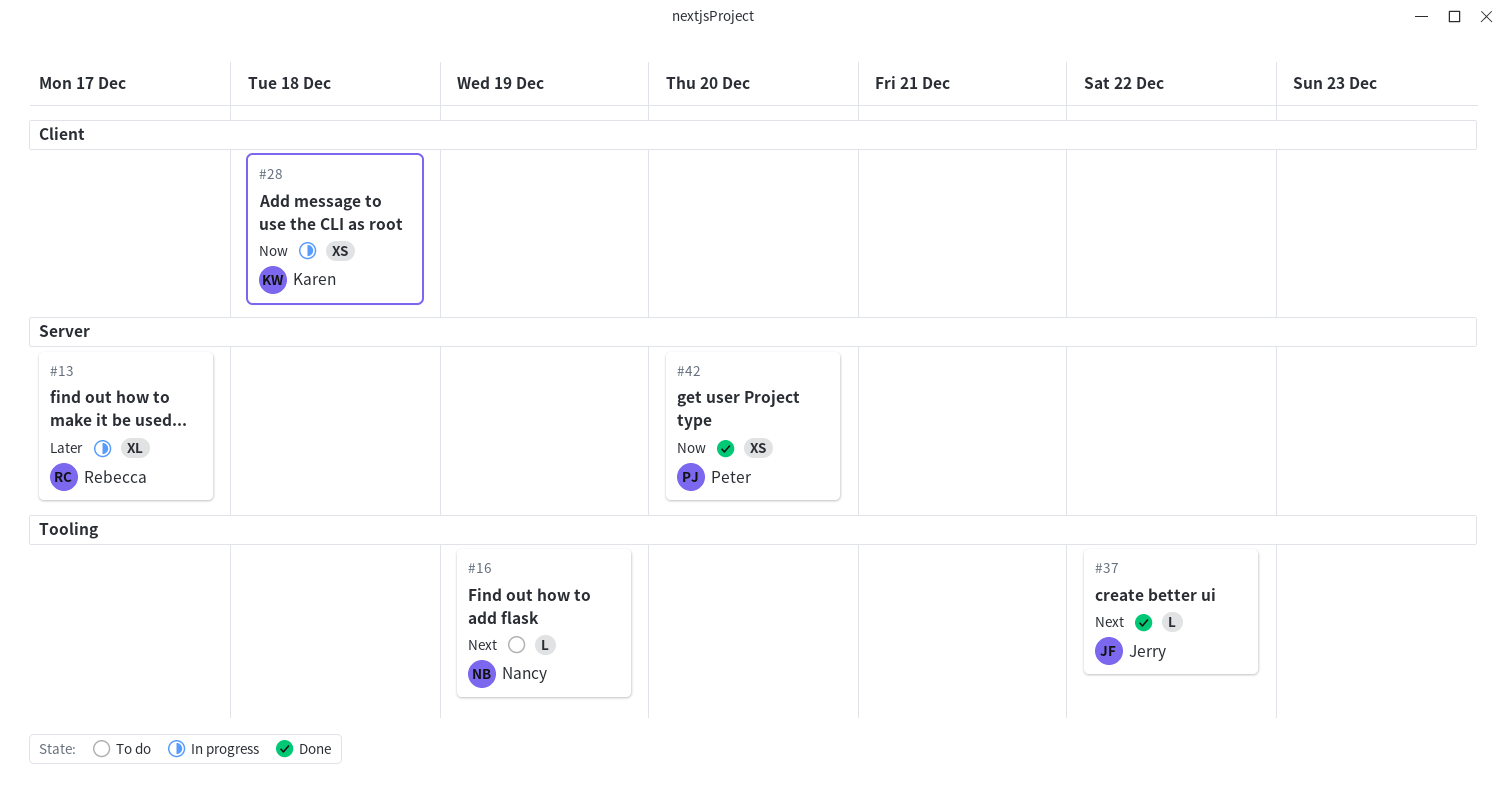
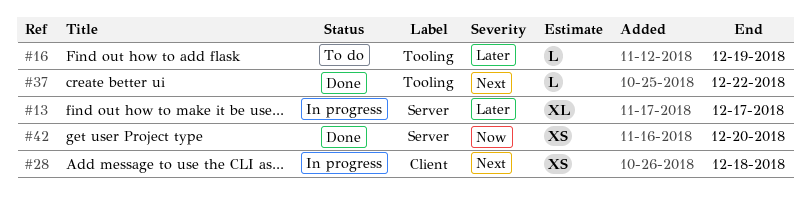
#16, priority: Next -> Later
#28, priority: Now -> Next

